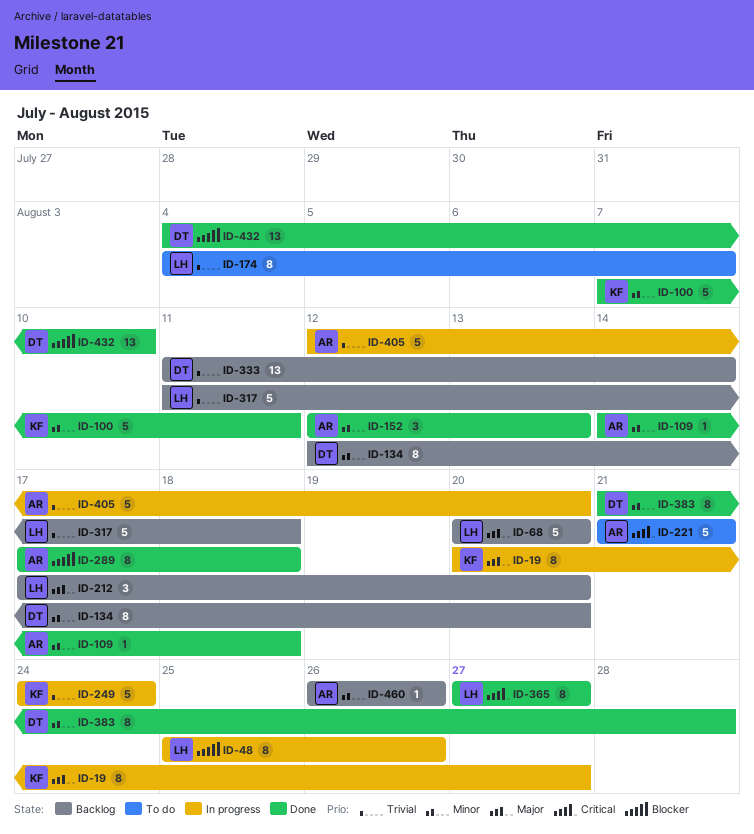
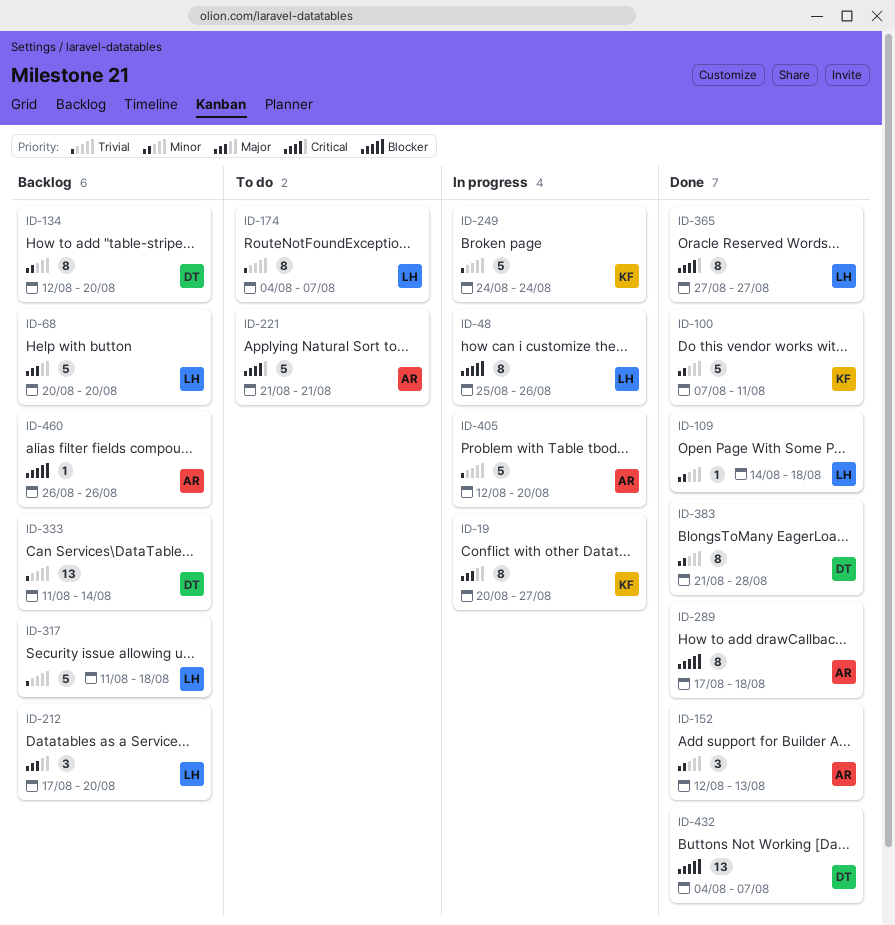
ID-109, owner: AR -> LH
ID-432, due: Aug 10 -> Aug 7
ID-460, priority: Minor -> Blocker

